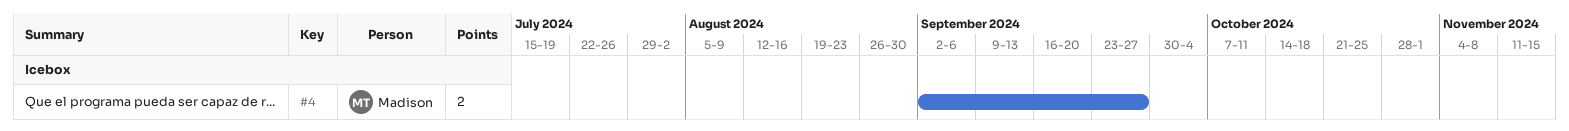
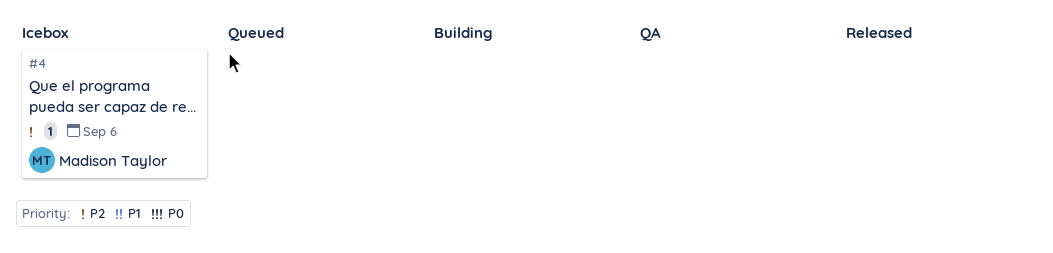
#4, estimate: 2 -> 1
#4, due: Sep 27 -> Sep 6

